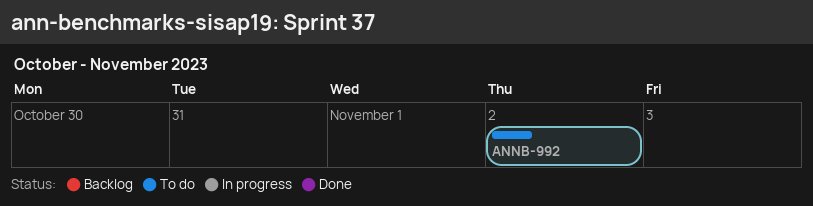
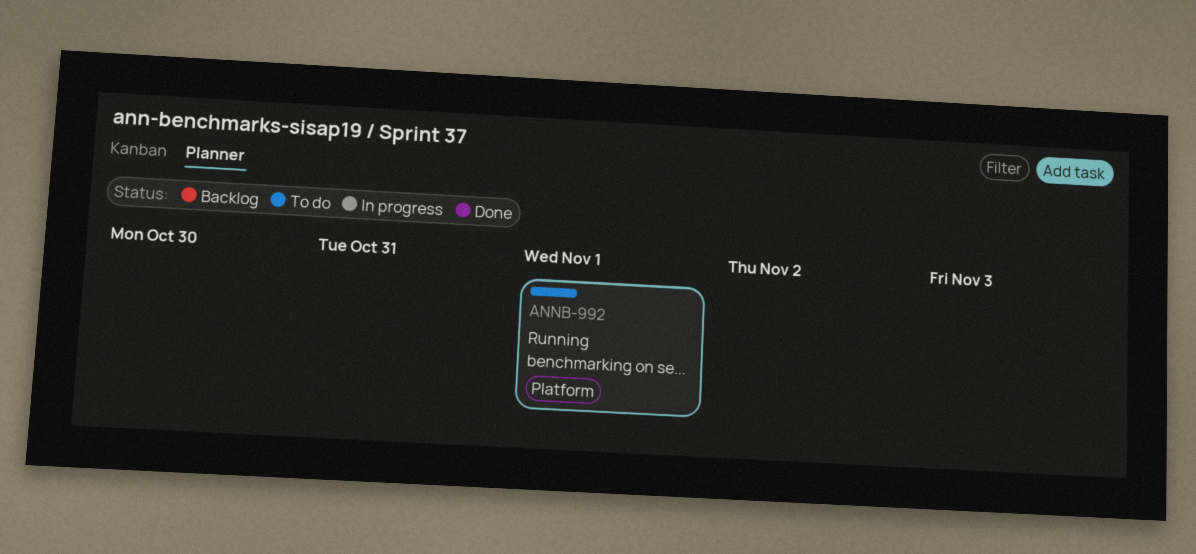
ANNB-992, due: Nov 2 -> Nov 1

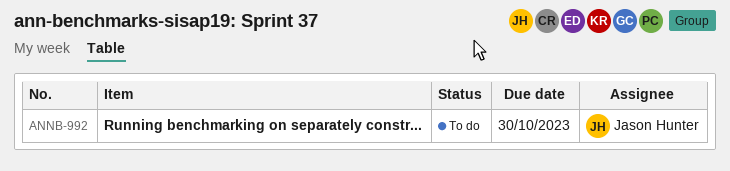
ANNB-992, due: Nov 1 -> Oct 30

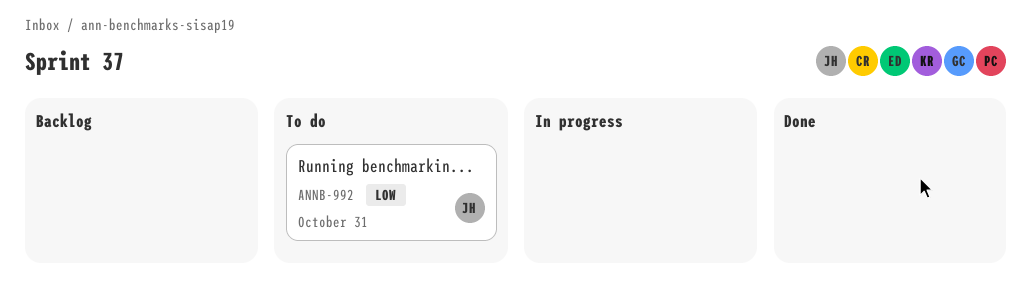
ANNB-992, due: Oct 30 -> Oct 31

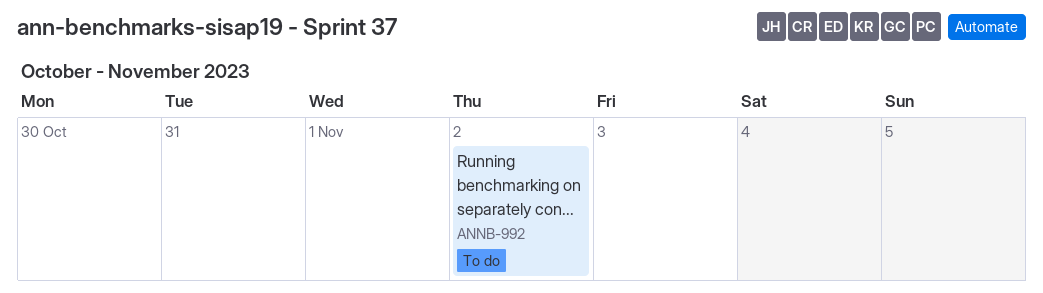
ANNB-992, due: Oct 31 -> Nov 2

